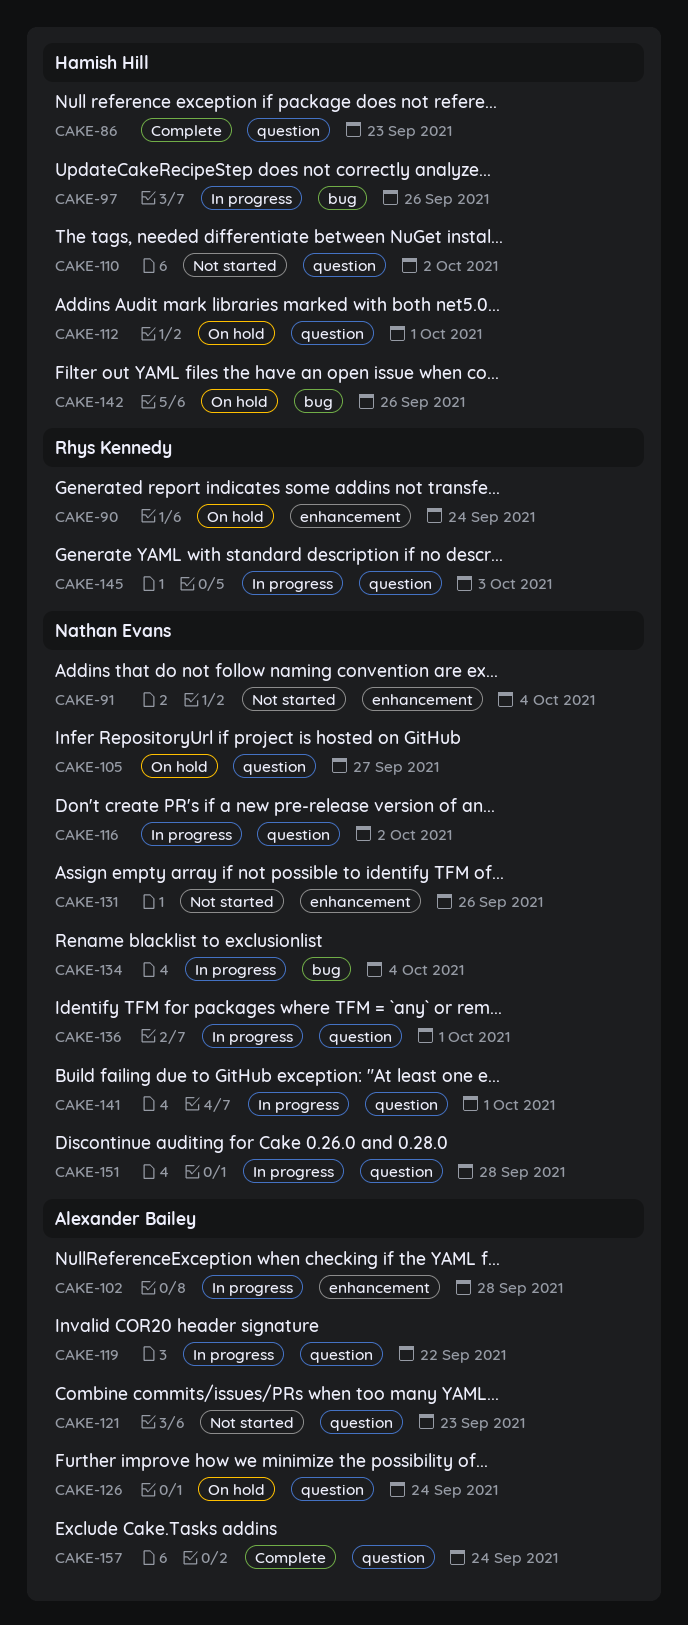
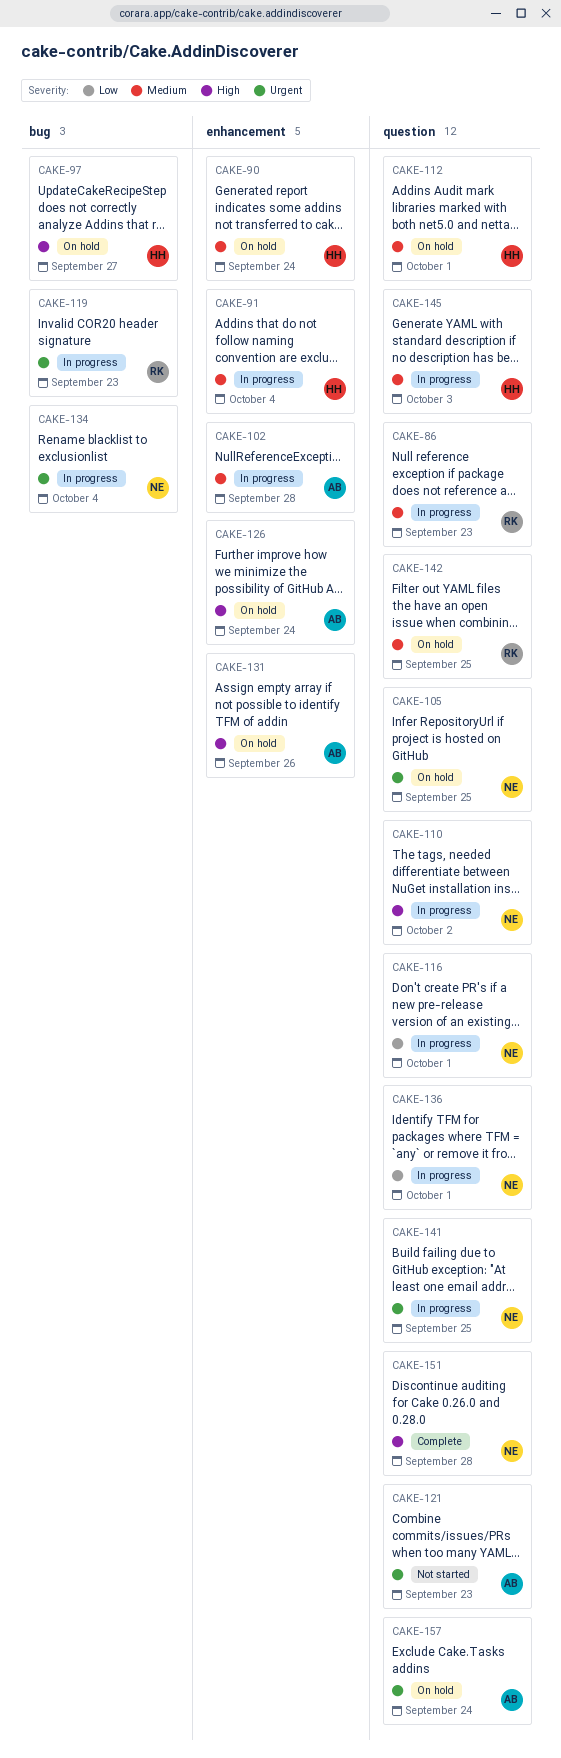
CAKE-86, status: Complete -> In progress
CAKE-86, owner: Hamish Hill -> Rhys Kennedy
CAKE-90, owner: Rhys Kennedy -> Hamish Hill
CAKE-91, status: Not started -> In progress
CAKE-91, owner: Nathan Evans -> Hamish Hill
CAKE-97, status: In progress -> On hold
CAKE-97, due: Sep 26 -> Sep 27
CAKE-105, due: Sep 27 -> Sep 25
CAKE-110, status: Not started -> In progress
CAKE-110, owner: Hamish Hill -> Nathan Evans
CAKE-116, due: Oct 2 -> Oct 1
CAKE-119, owner: Alexander Bailey -> Rhys Kennedy
CAKE-119, label: question -> bug
CAKE-119, due: Sep 22 -> Sep 23
CAKE-126, label: question -> enhancement
CAKE-131, status: Not started -> On hold
CAKE-131, owner: Nathan Evans -> Alexander Bailey
CAKE-141, due: Oct 1 -> Sep 25
CAKE-142, owner: Hamish Hill -> Rhys Kennedy
CAKE-142, label: bug -> question
CAKE-142, due: Sep 26 -> Sep 25
CAKE-145, owner: Rhys Kennedy -> Hamish Hill
CAKE-151, status: In progress -> Complete
CAKE-157, status: Complete -> On hold

